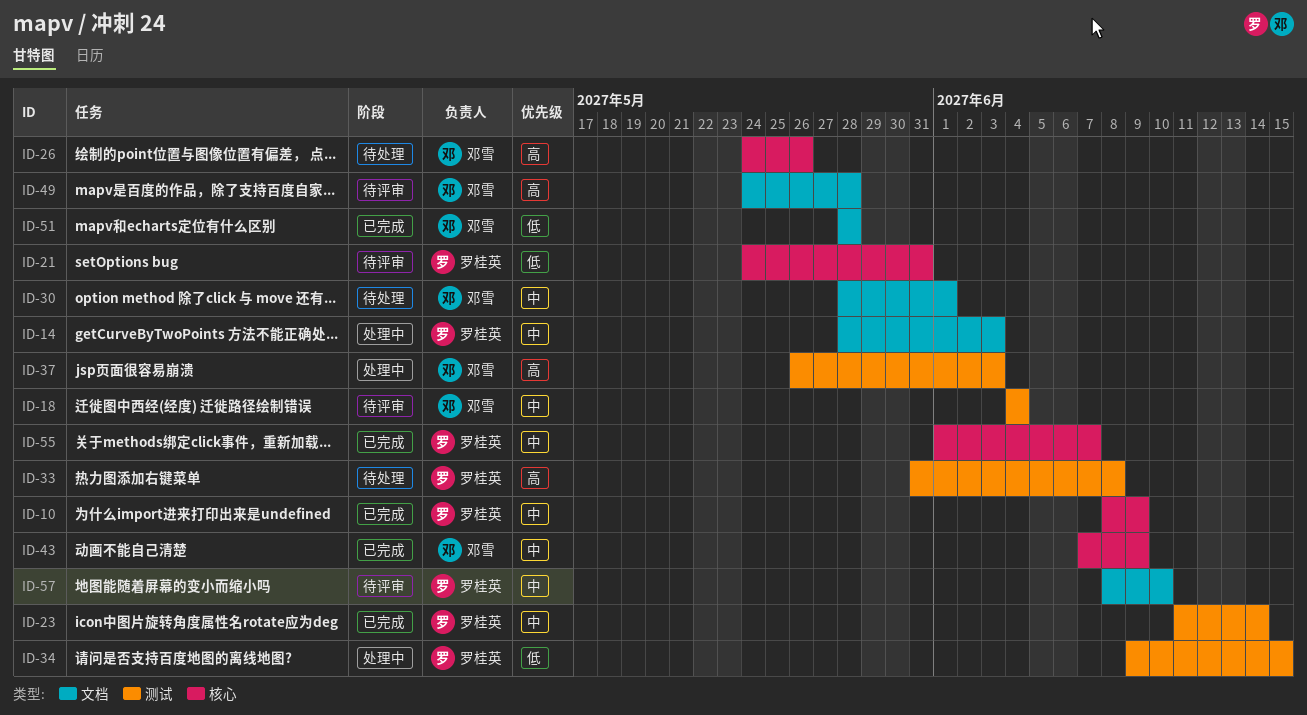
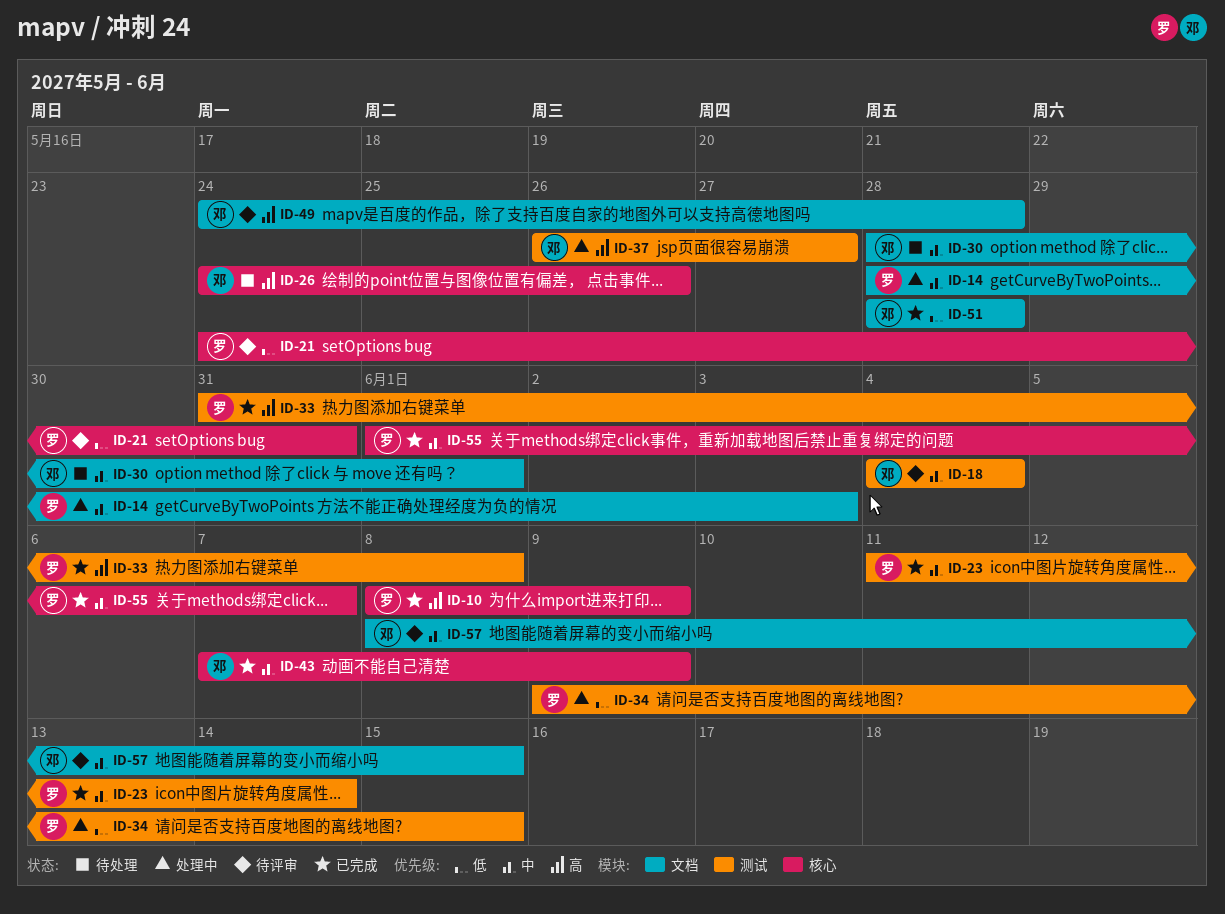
ID-10, priority: 中 -> 高
ID-33, status: 待处理 -> 已完成
ID-37, due: Jun 3 -> May 27
ID-57, owner: 罗桂英 -> 邓雪
ID-57, due: Jun 10 -> Jun 15

